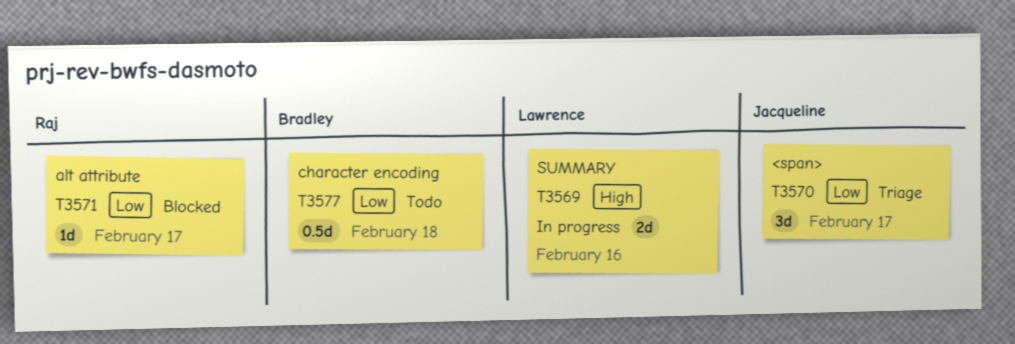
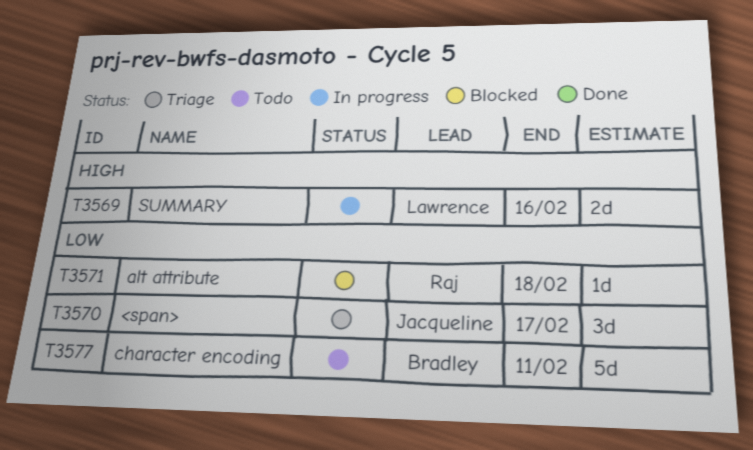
T3571, due: Feb 17 -> Feb 18
T3577, estimate: 0.5d -> 5d
T3577, due: Feb 18 -> Feb 11

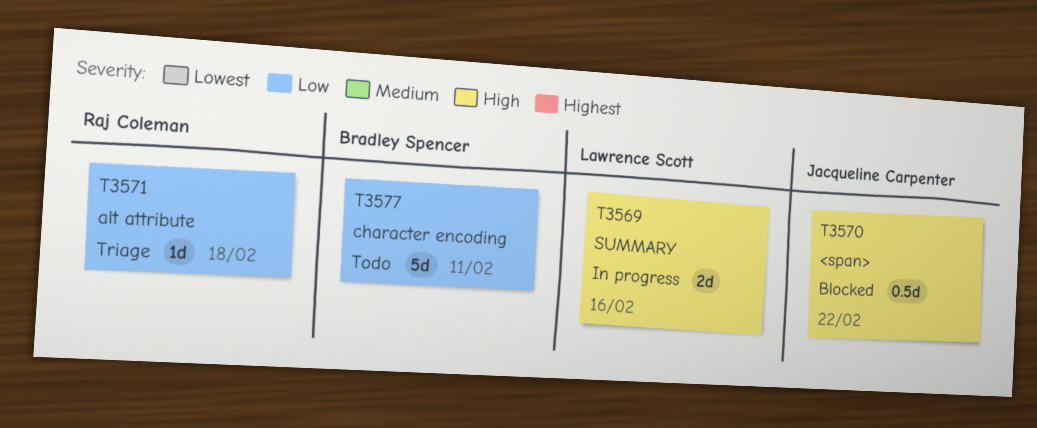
T3570, status: Triage -> Blocked
T3570, priority: Low -> High
T3570, estimate: 3d -> 0.5d
T3570, due: Feb 17 -> Feb 22
T3571, status: Blocked -> Triage

